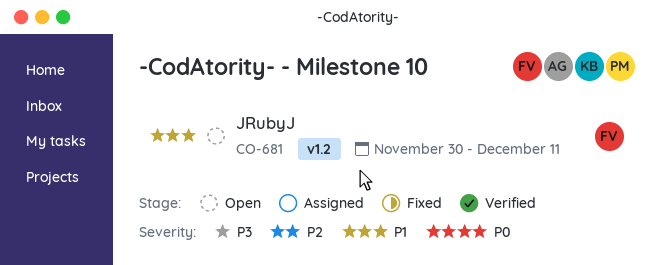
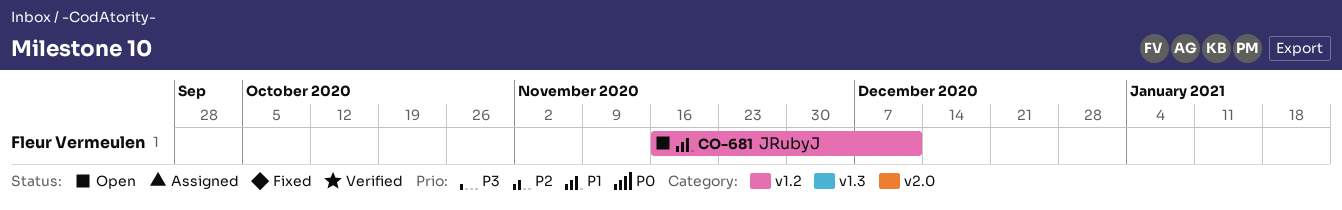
CO-681, start: Nov 30 -> Nov 16

